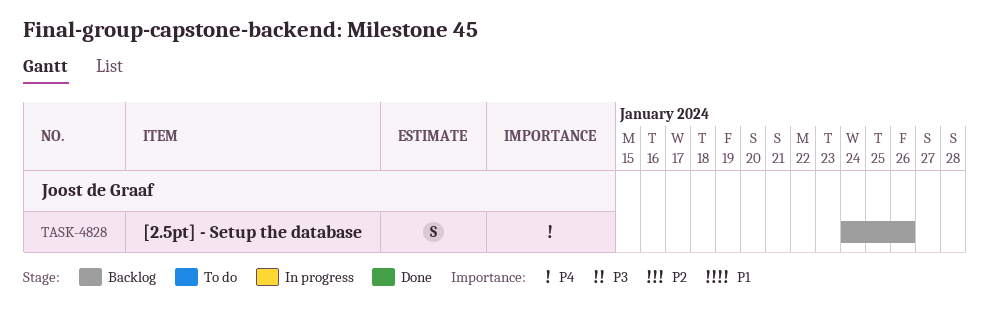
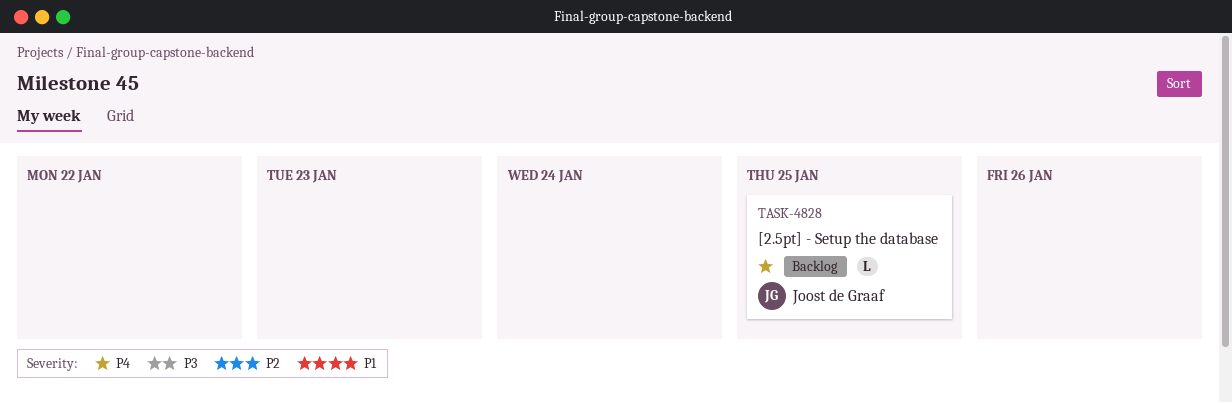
TASK-4828, estimate: S -> L
TASK-4828, due: Jan 26 -> Jan 25

